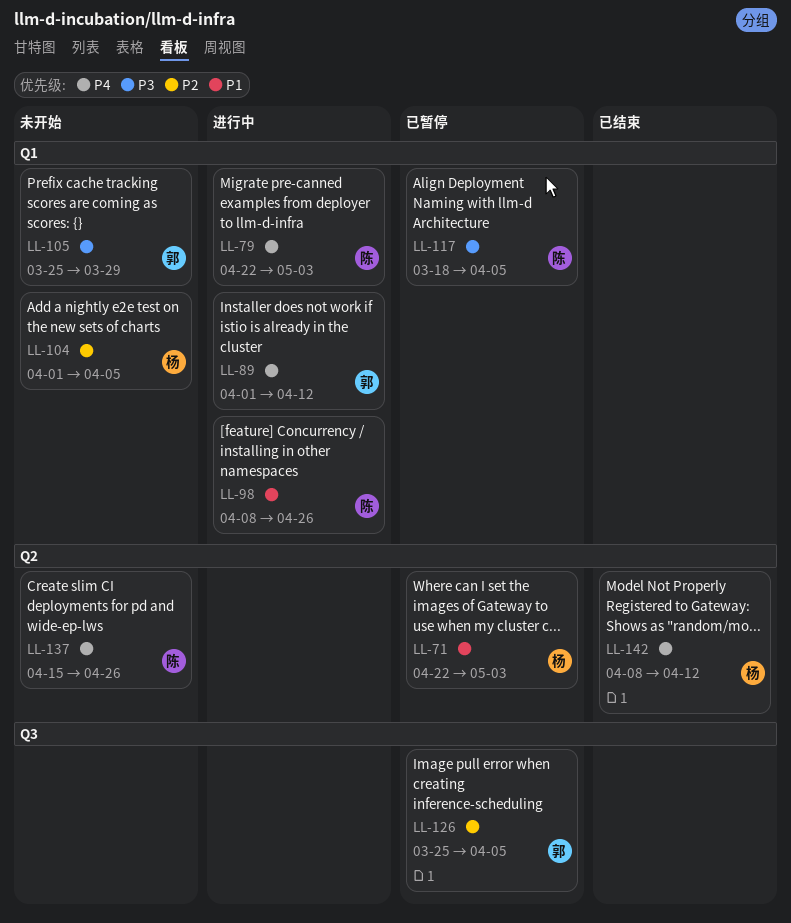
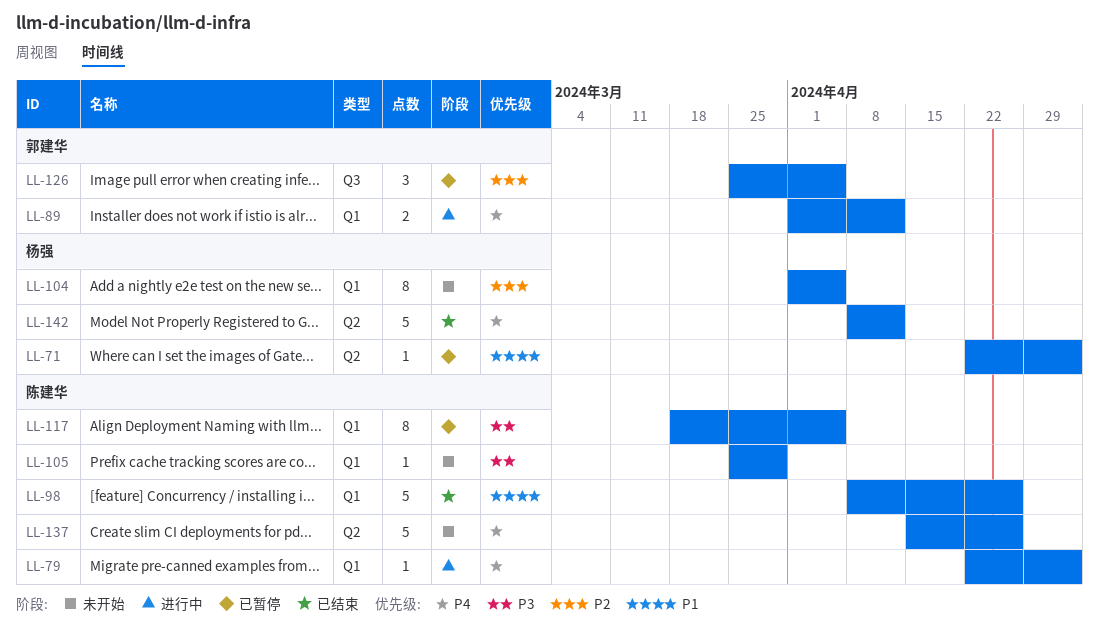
LL-98, status: 进行中 -> 已结束
LL-105, owner: 郭建华 -> 陈建华

